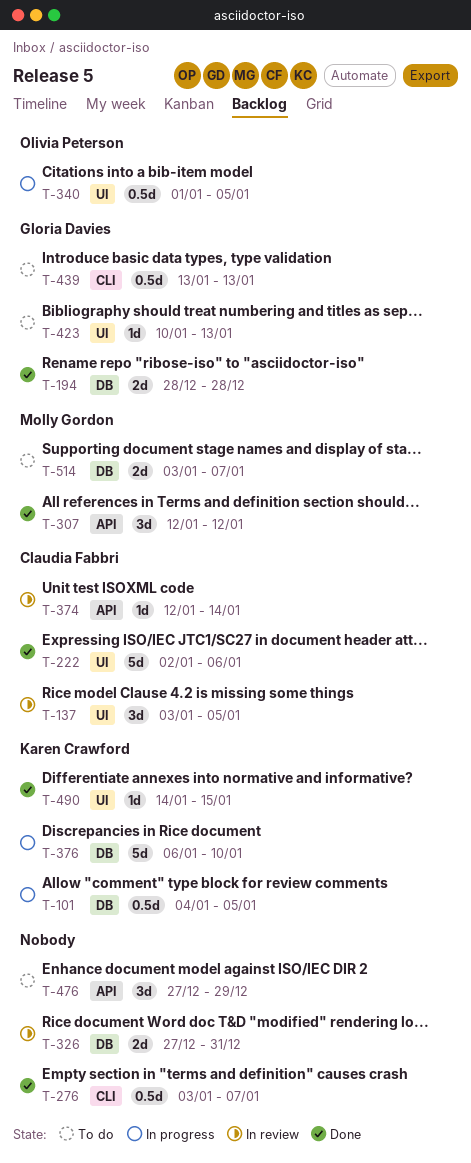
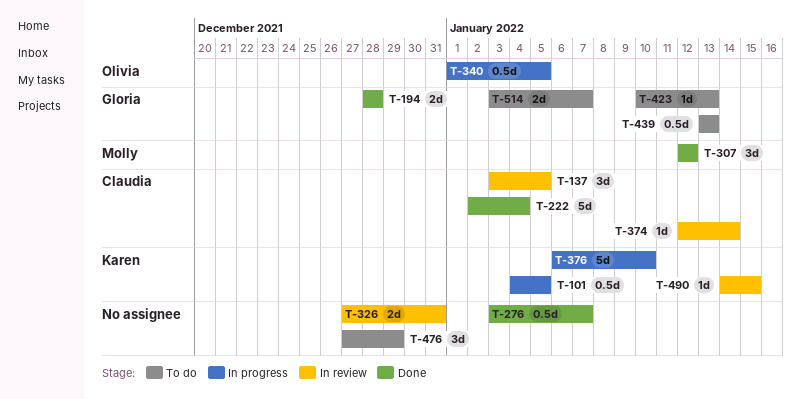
T-222, due: Jan 6 -> Jan 4
T-490, status: Done -> In review
T-514, owner: Molly Gordon -> Gloria Davies

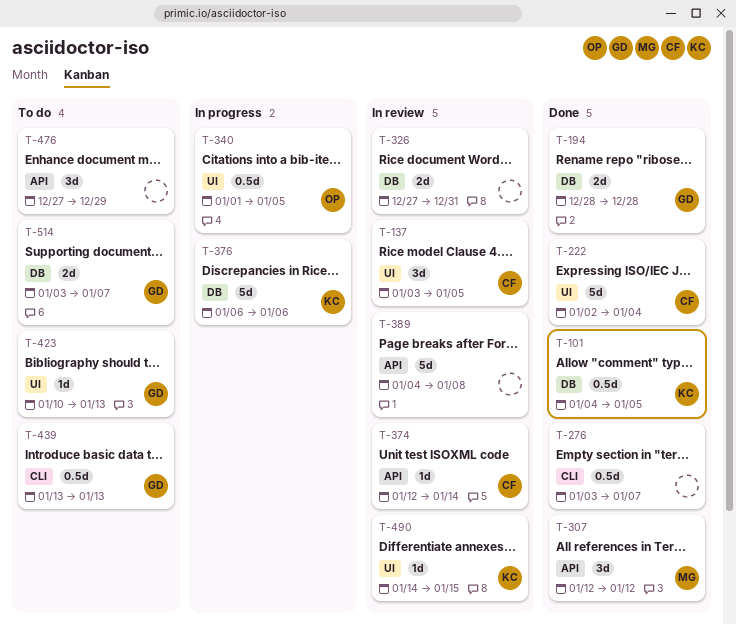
T-101, status: In progress -> Done
T-376, due: Jan 10 -> Jan 6
T-389: none -> present

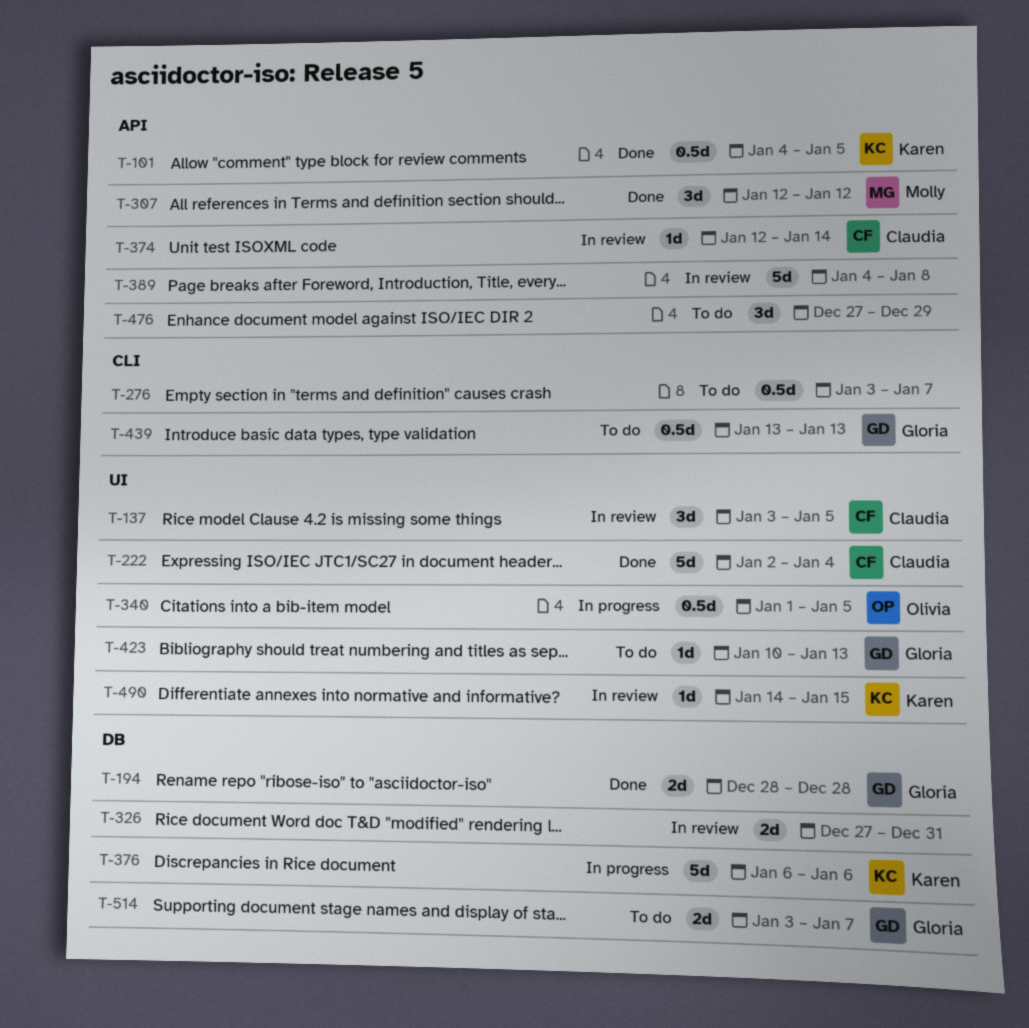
T-101, label: DB -> API
T-276, status: Done -> To do

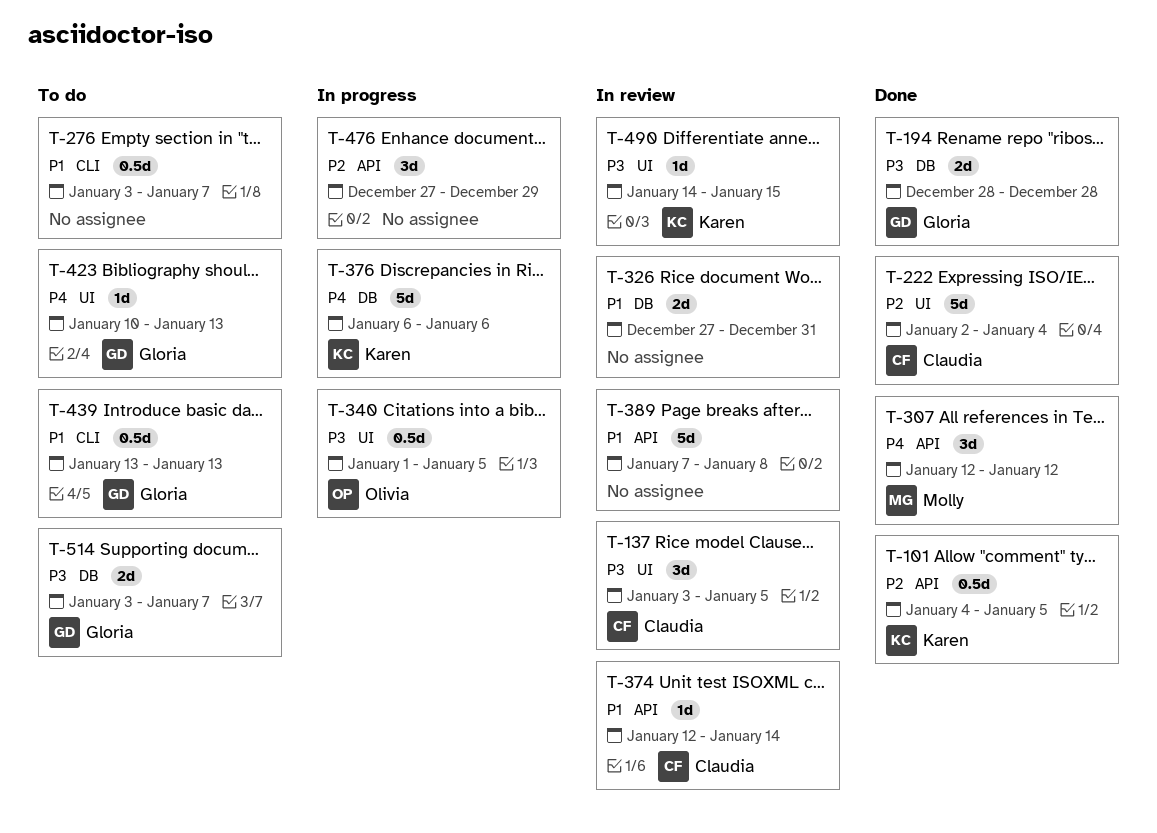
T-389, start: Jan 4 -> Jan 7
T-476, status: To do -> In progress

